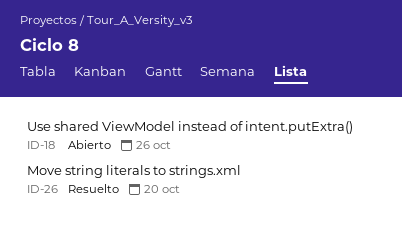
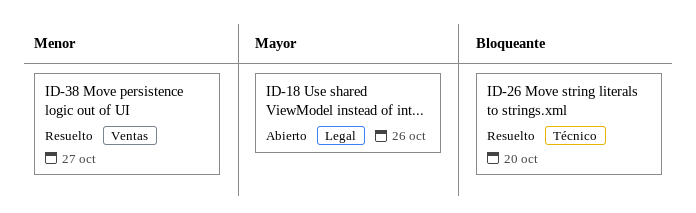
ID-38: none -> present

